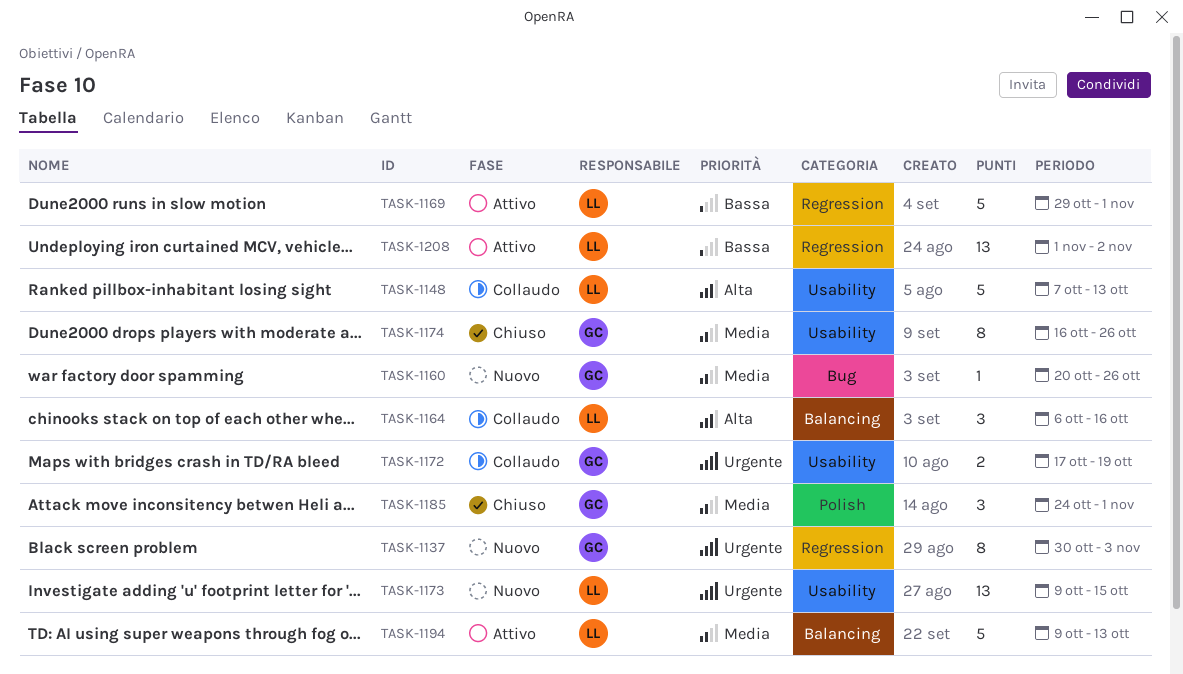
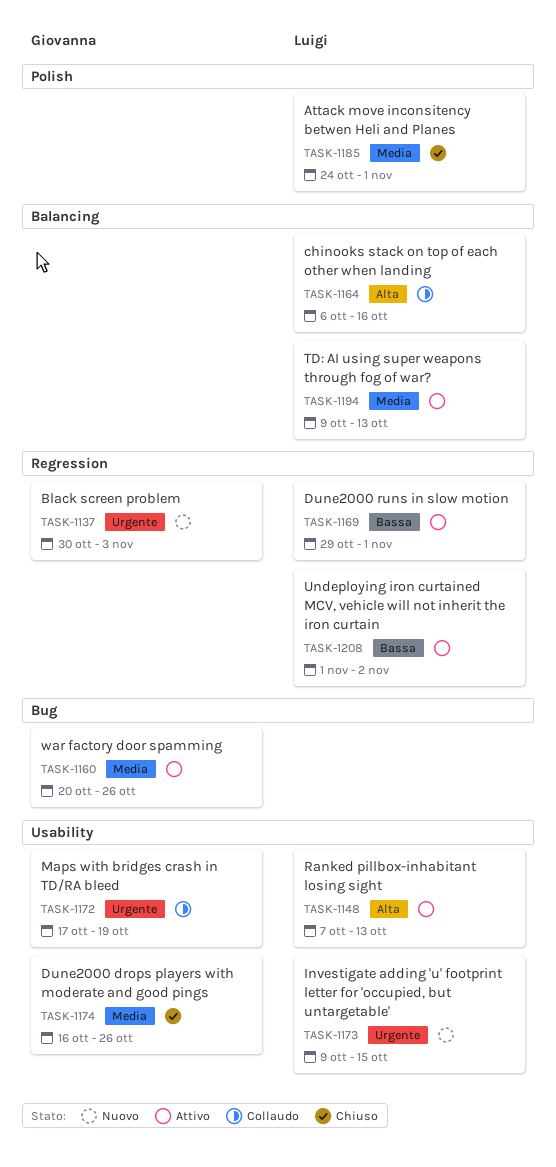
TASK-1148, status: Collaudo -> Attivo
TASK-1160, status: Nuovo -> Attivo
TASK-1185, owner: Giovanna -> Luigi

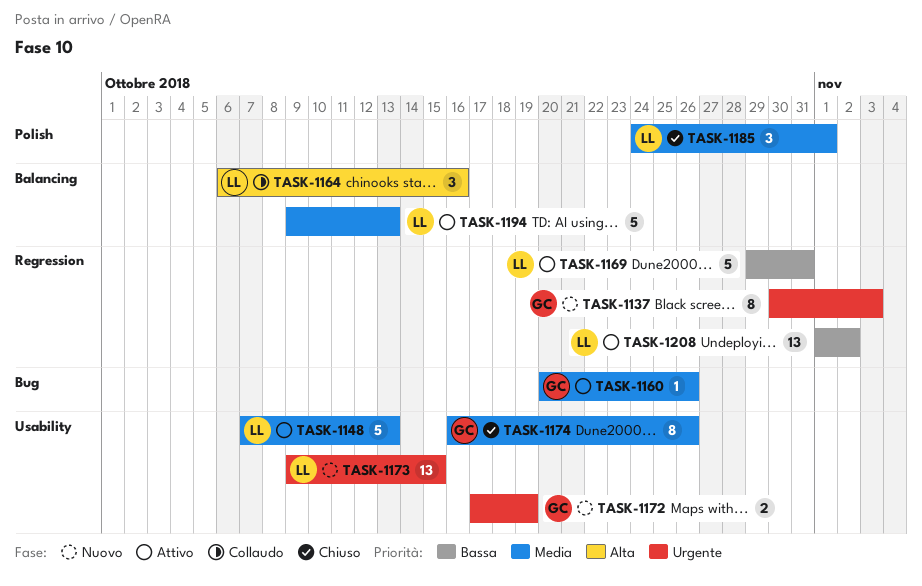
TASK-1148, priority: Alta -> Media
TASK-1169, due: Nov 1 -> Oct 31
TASK-1172, status: Collaudo -> Nuovo

